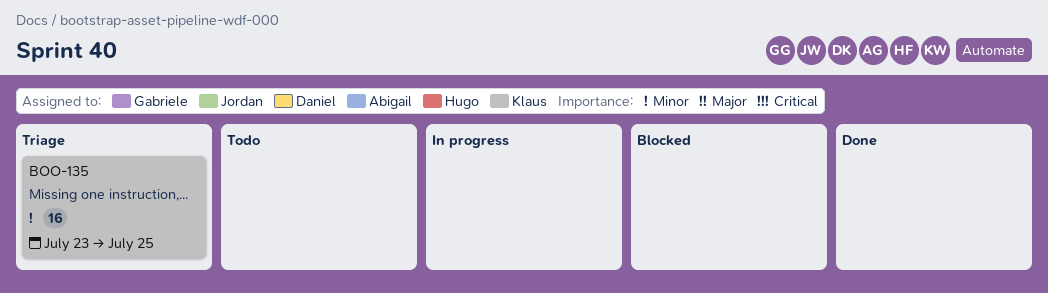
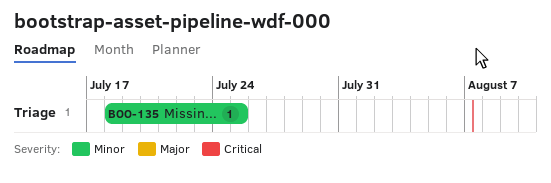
BOO-135, estimate: 16 -> 1
BOO-135, start: Jul 23 -> Jul 18

